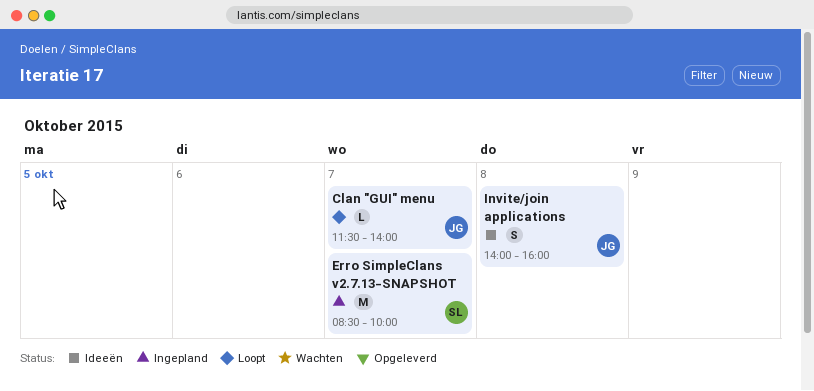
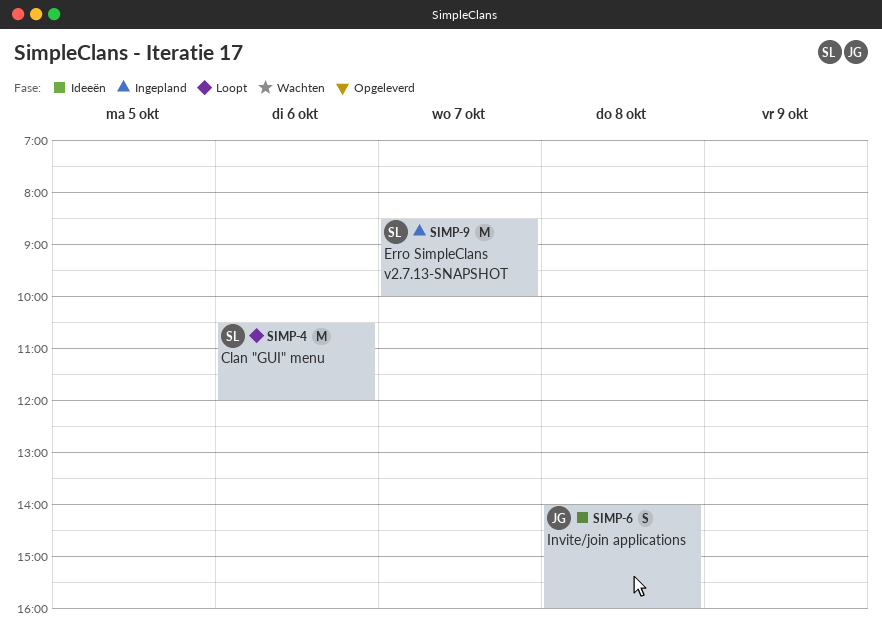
Clan "GUI" menu, owner: JG -> SL
Clan "GUI" menu, estimate: L -> M
Clan "GUI" menu, day: Oct 7 -> Oct 6
Clan "GUI" menu, begins: 11:30 -> 10:30
Clan "GUI" menu, ends: 14:00 -> 12:00

